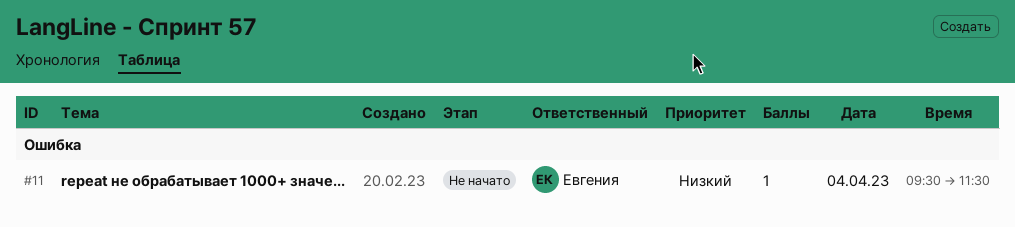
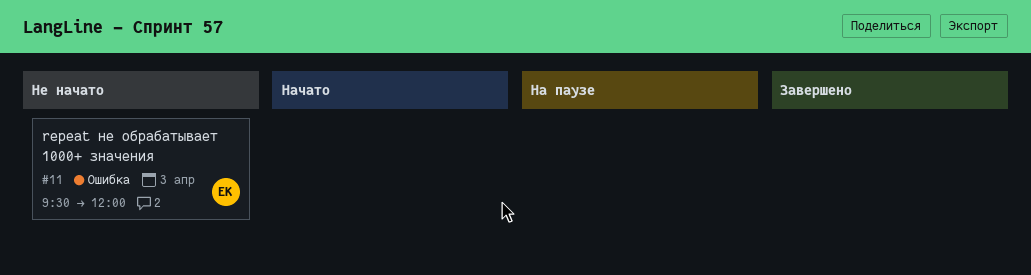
#11, day: Apr 4 -> Apr 3
#11, ends: 11:30 -> 12:00

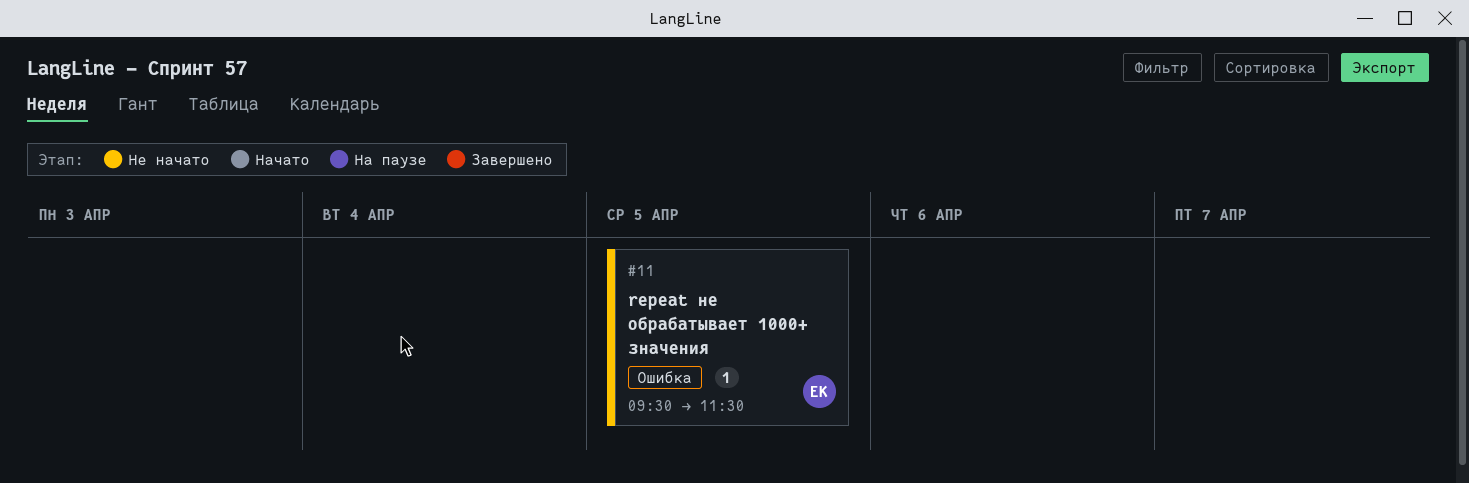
#11, day: Apr 3 -> Apr 5
#11, ends: 12:00 -> 11:30

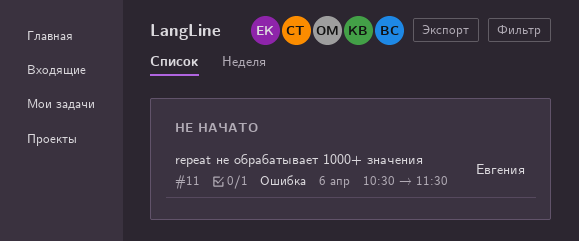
#11, day: Apr 5 -> Apr 6
#11, begins: 09:30 -> 10:30

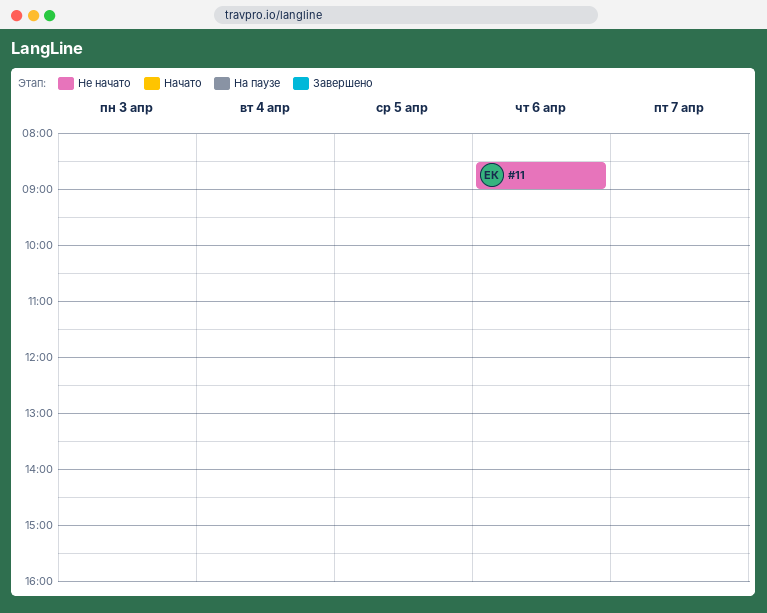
#11, begins: 10:30 -> 08:30
#11, ends: 11:30 -> 09:00

